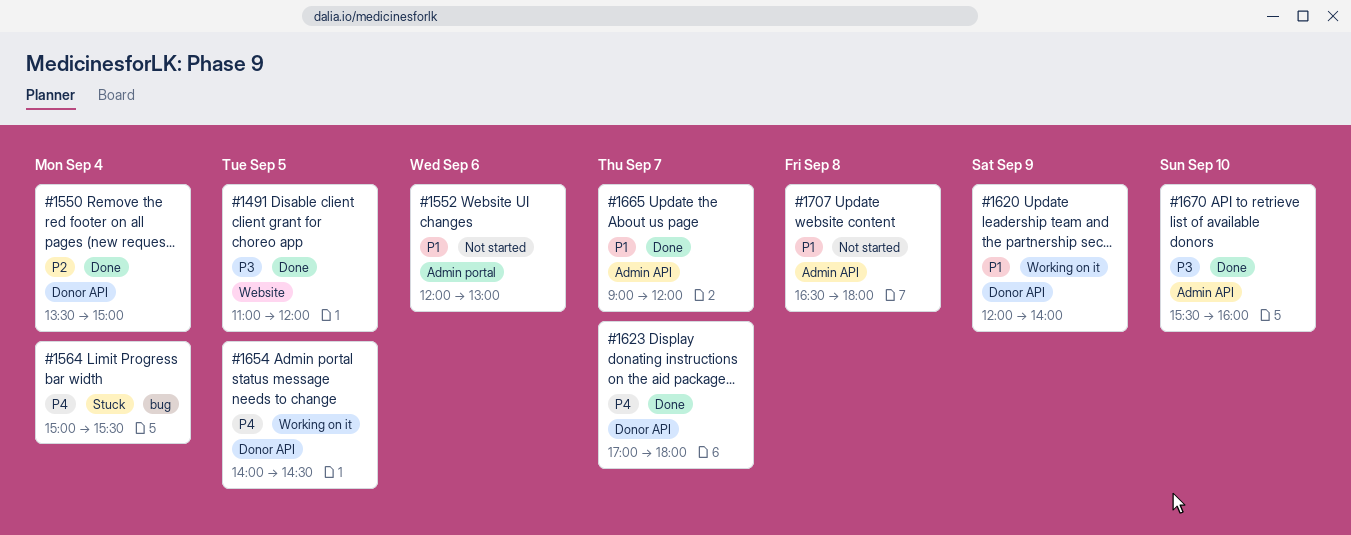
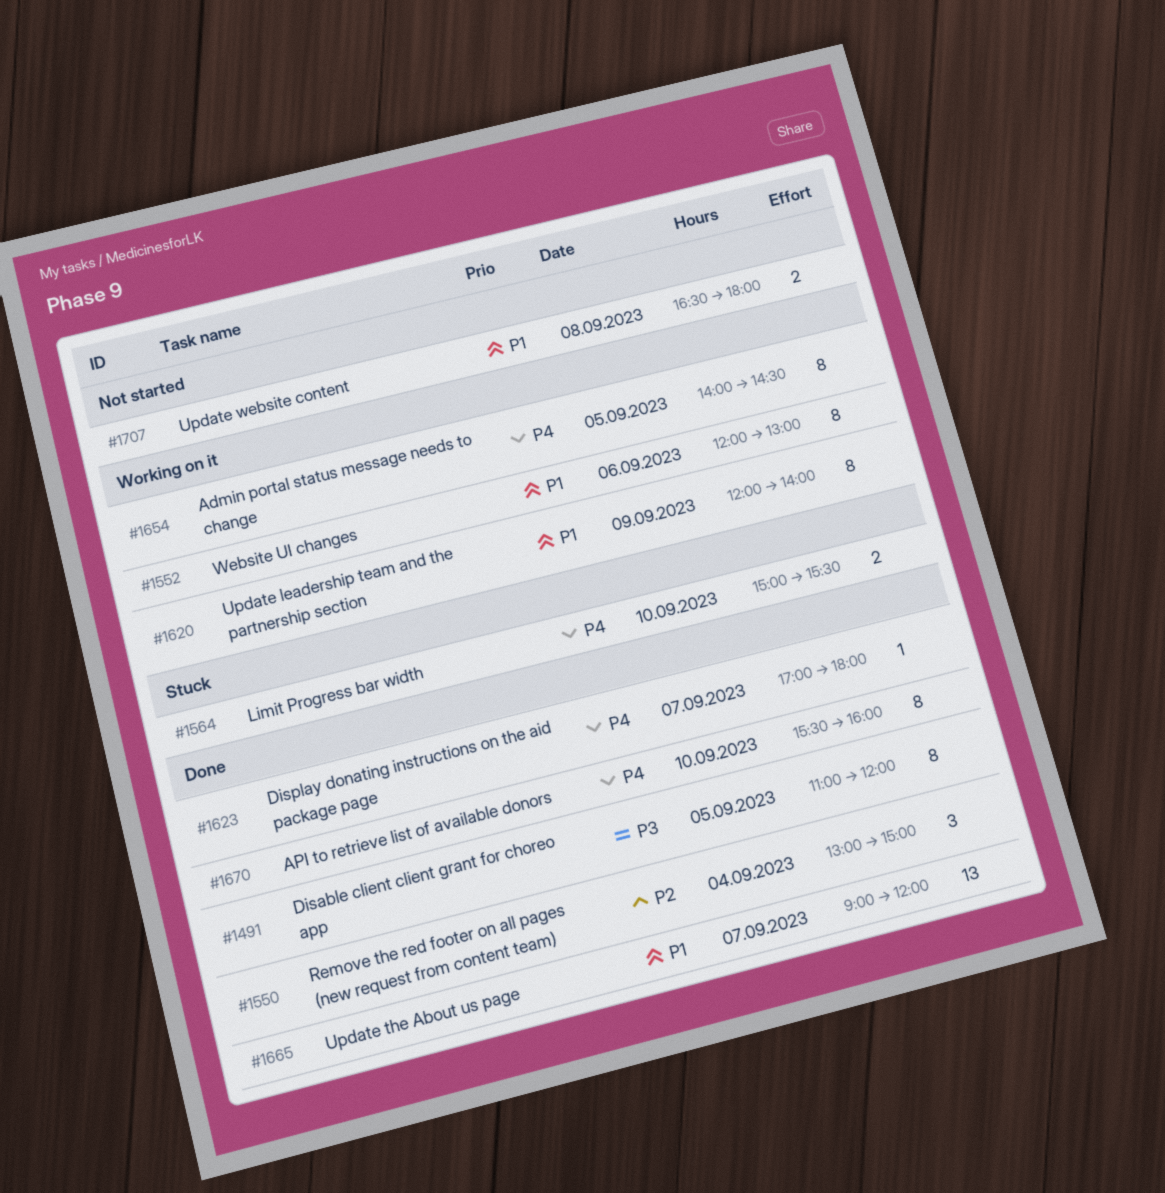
#1550, begins: 13:30 -> 13:00
#1552, status: Not started -> Working on it
#1564, day: Sep 4 -> Sep 10
#1670, priority: P3 -> P4

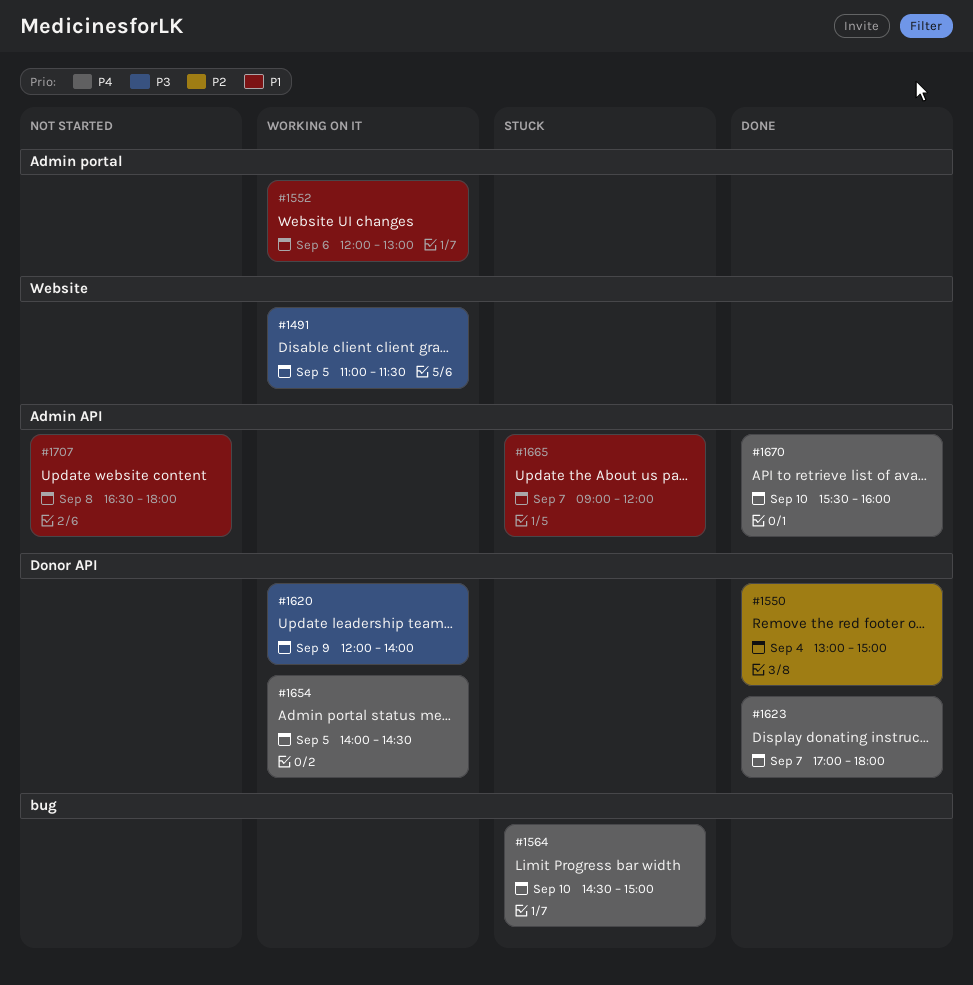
#1491, status: Done -> Working on it
#1491, ends: 12:00 -> 11:30
#1564, begins: 15:00 -> 14:30
#1564, ends: 15:30 -> 15:00
#1620, priority: P1 -> P3
#1665, status: Done -> Stuck

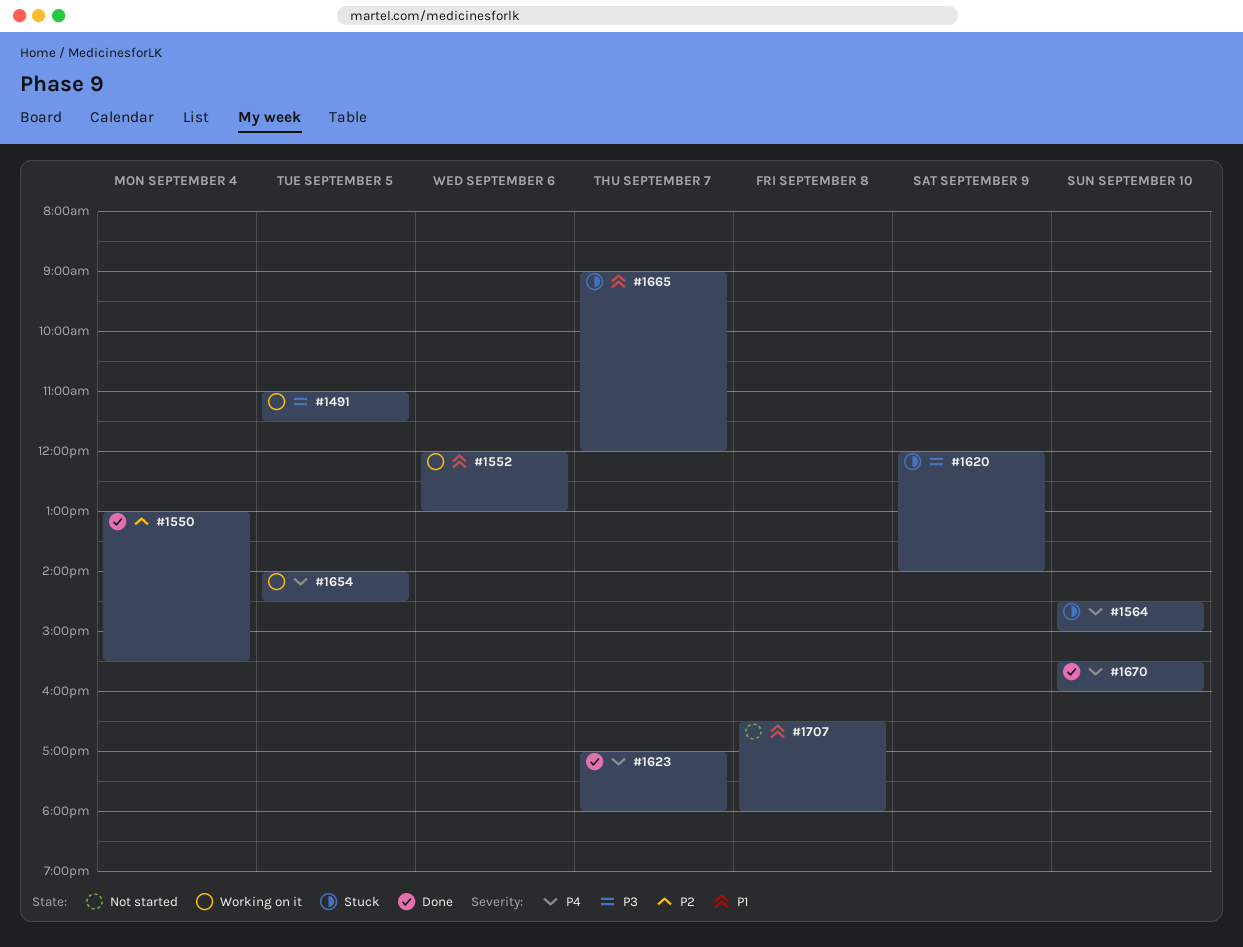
#1550, ends: 15:00 -> 15:30
#1620, status: Working on it -> Stuck

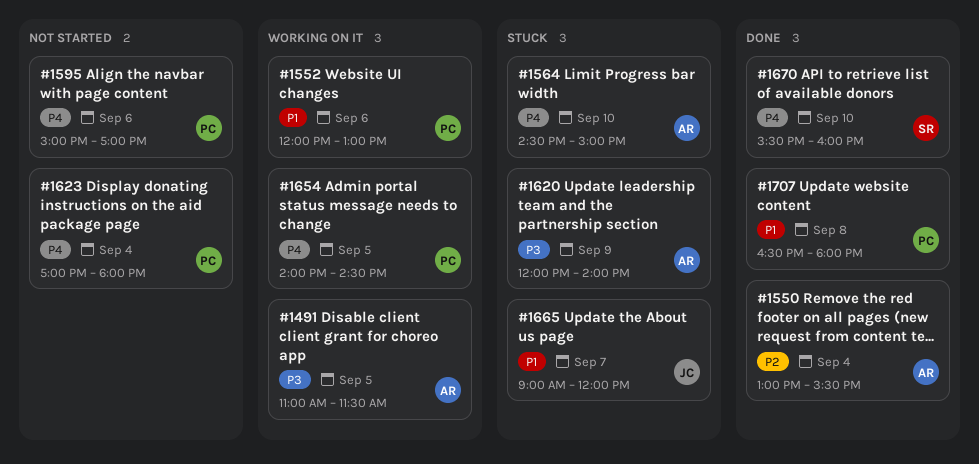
#1595: none -> present
#1623, status: Done -> Not started
#1623, day: Sep 7 -> Sep 4
#1707, status: Not started -> Done

